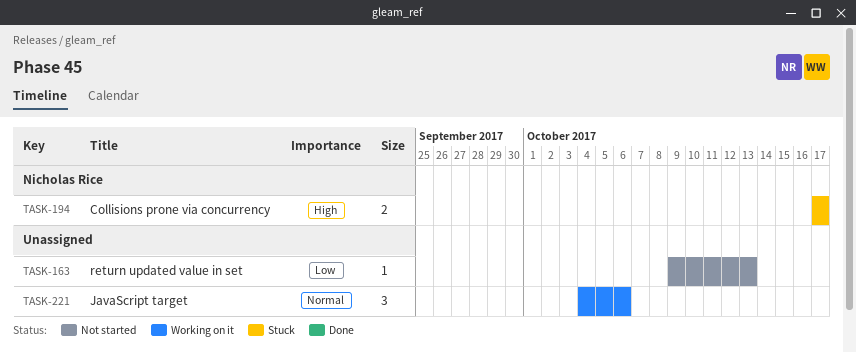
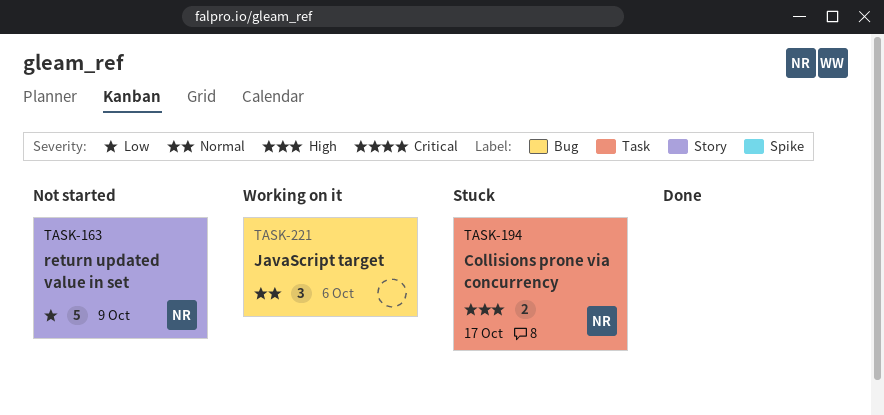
TASK-163, owner: none -> Nicholas Rice
TASK-163, estimate: 1 -> 5
TASK-163, due: Oct 13 -> Oct 9

